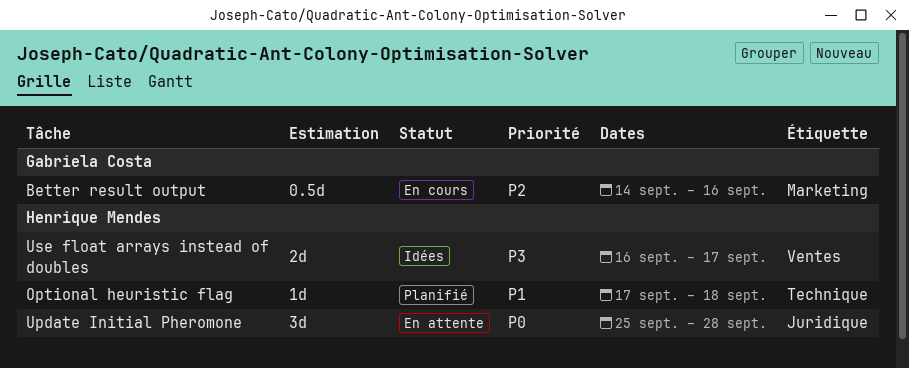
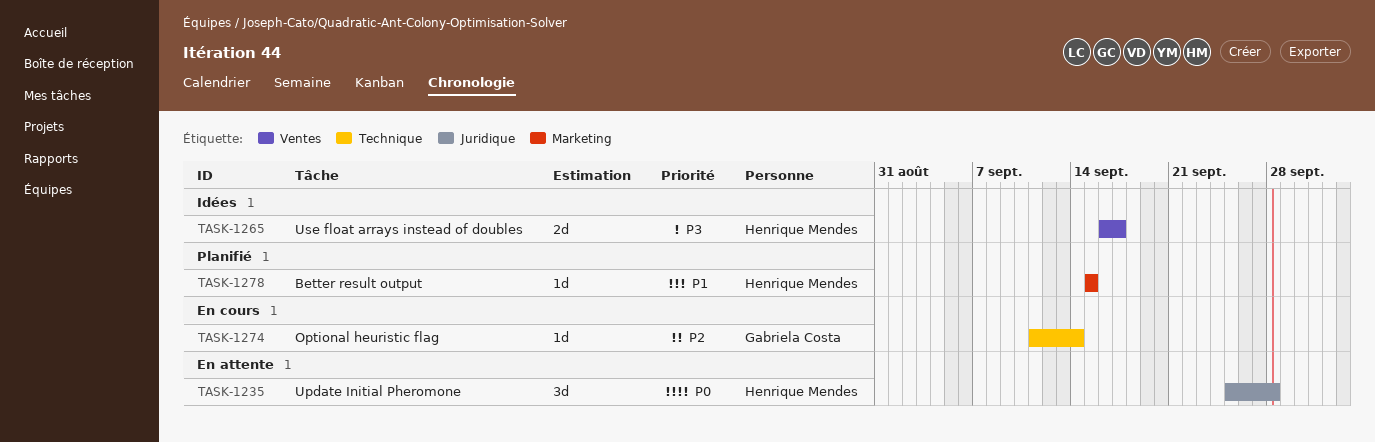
Better result output, status: En cours -> Planifié
Better result output, owner: Gabriela Costa -> Henrique Mendes
Better result output, priority: P2 -> P1
Better result output, estimate: 0.5d -> 1d
Better result output, start: Sep 14 -> Sep 15
Better result output, due: Sep 16 -> Sep 15
Optional heuristic flag, status: Planifié -> En cours
Optional heuristic flag, owner: Henrique Mendes -> Gabriela Costa
Optional heuristic flag, priority: P1 -> P2
Optional heuristic flag, start: Sep 17 -> Sep 11
Optional heuristic flag, due: Sep 18 -> Sep 14

